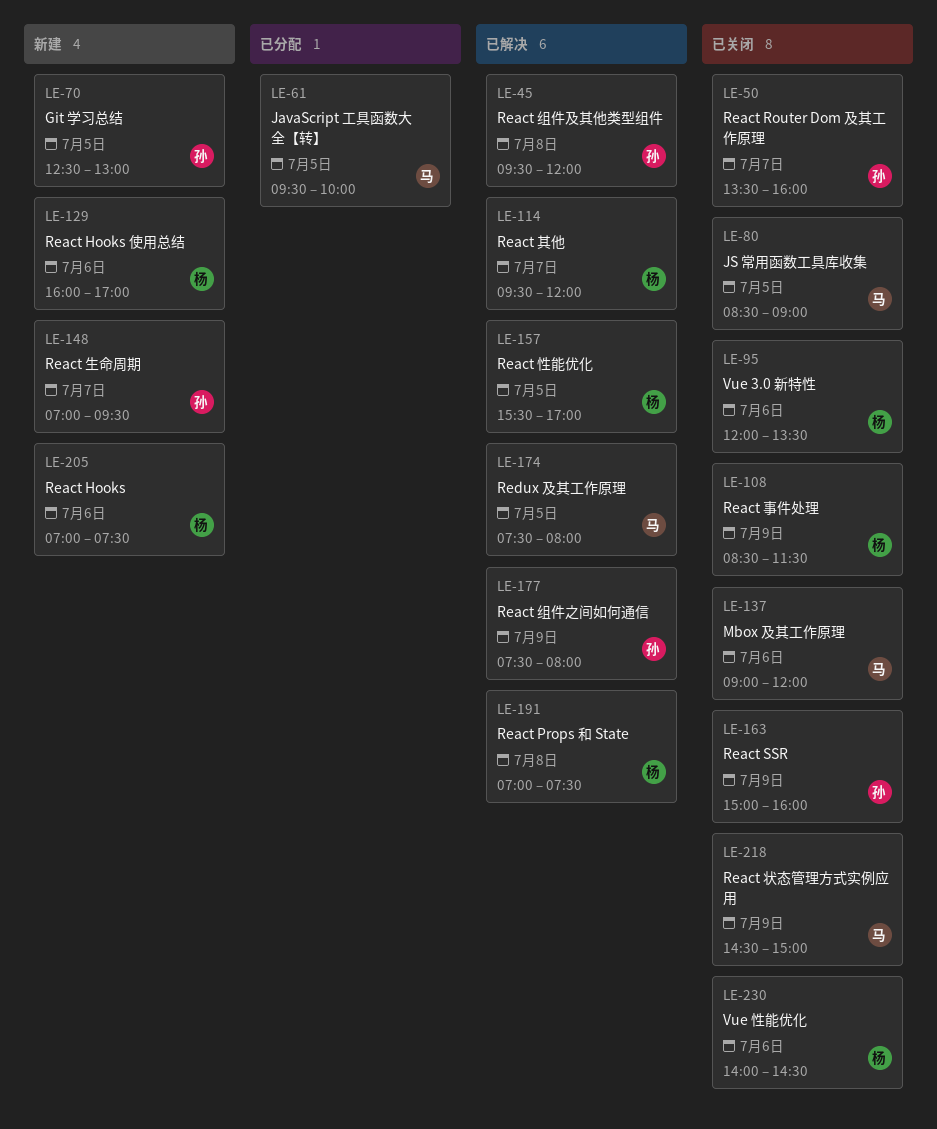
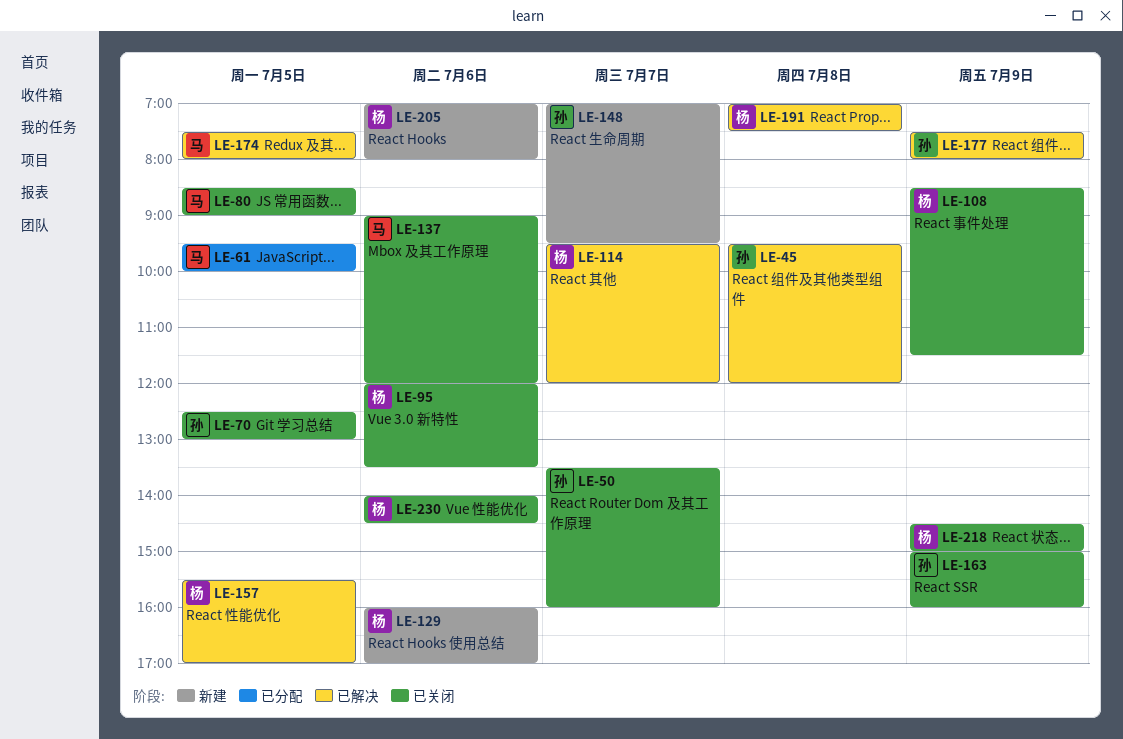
LE-70, status: 新建 -> 已关闭
LE-205, ends: 07:30 -> 08:00
LE-218, owner: 马 -> 杨

